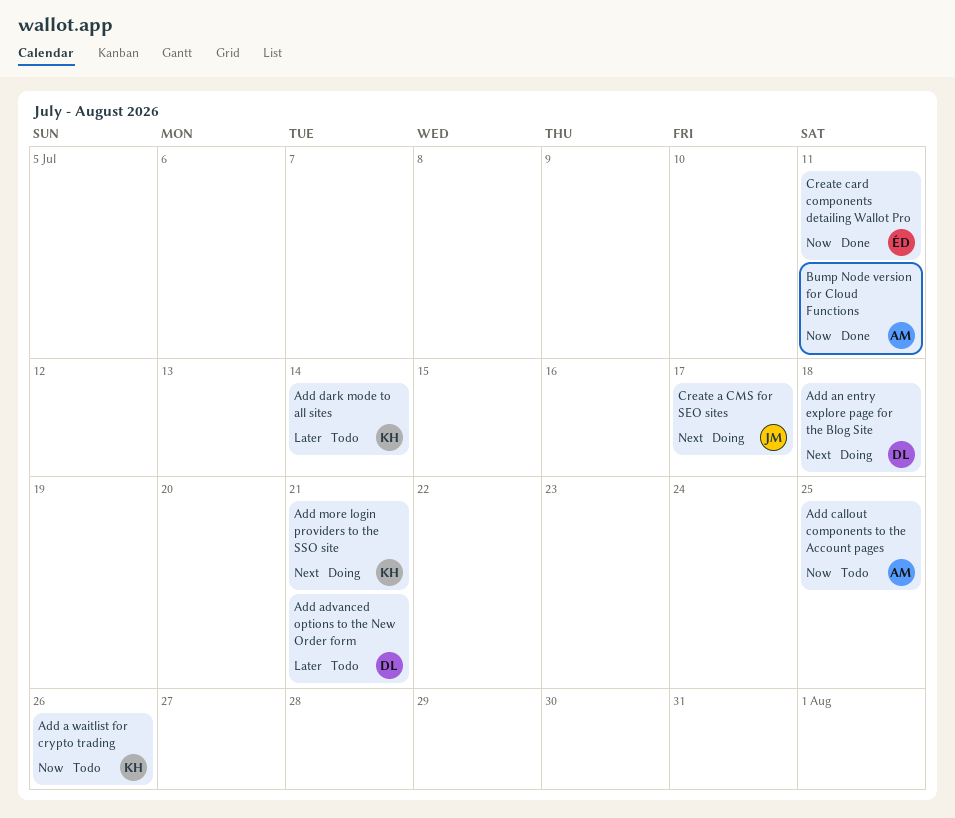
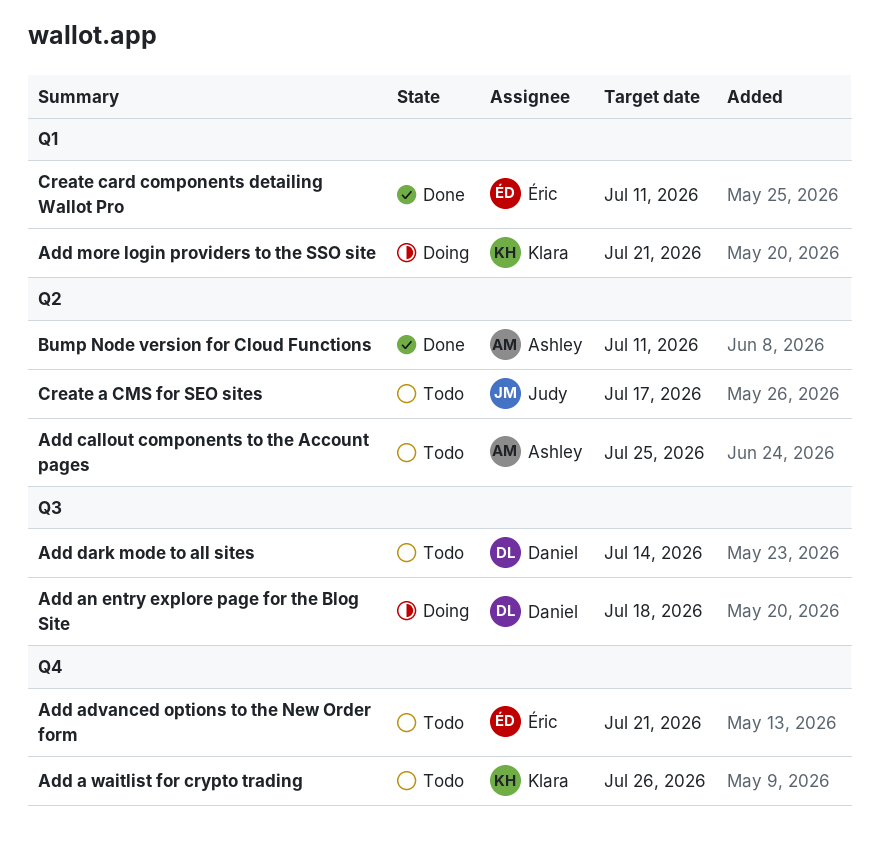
Add advanced options to the New Order form, owner: Daniel -> Éric
Add dark mode to all sites, owner: Klara -> Daniel
Create a CMS for SEO sites, status: Doing -> Todo

